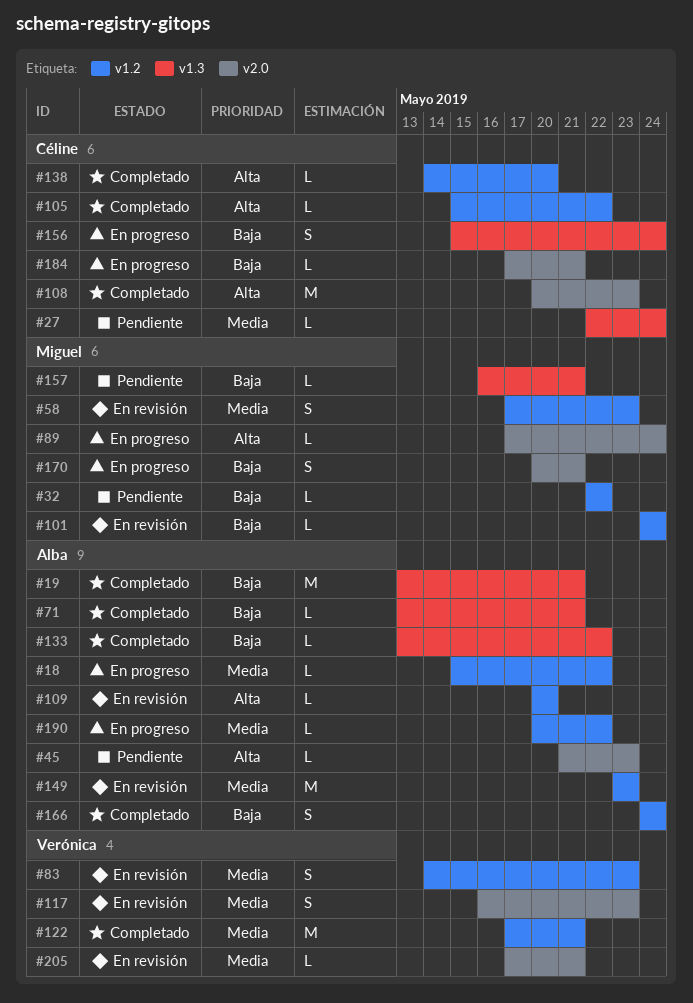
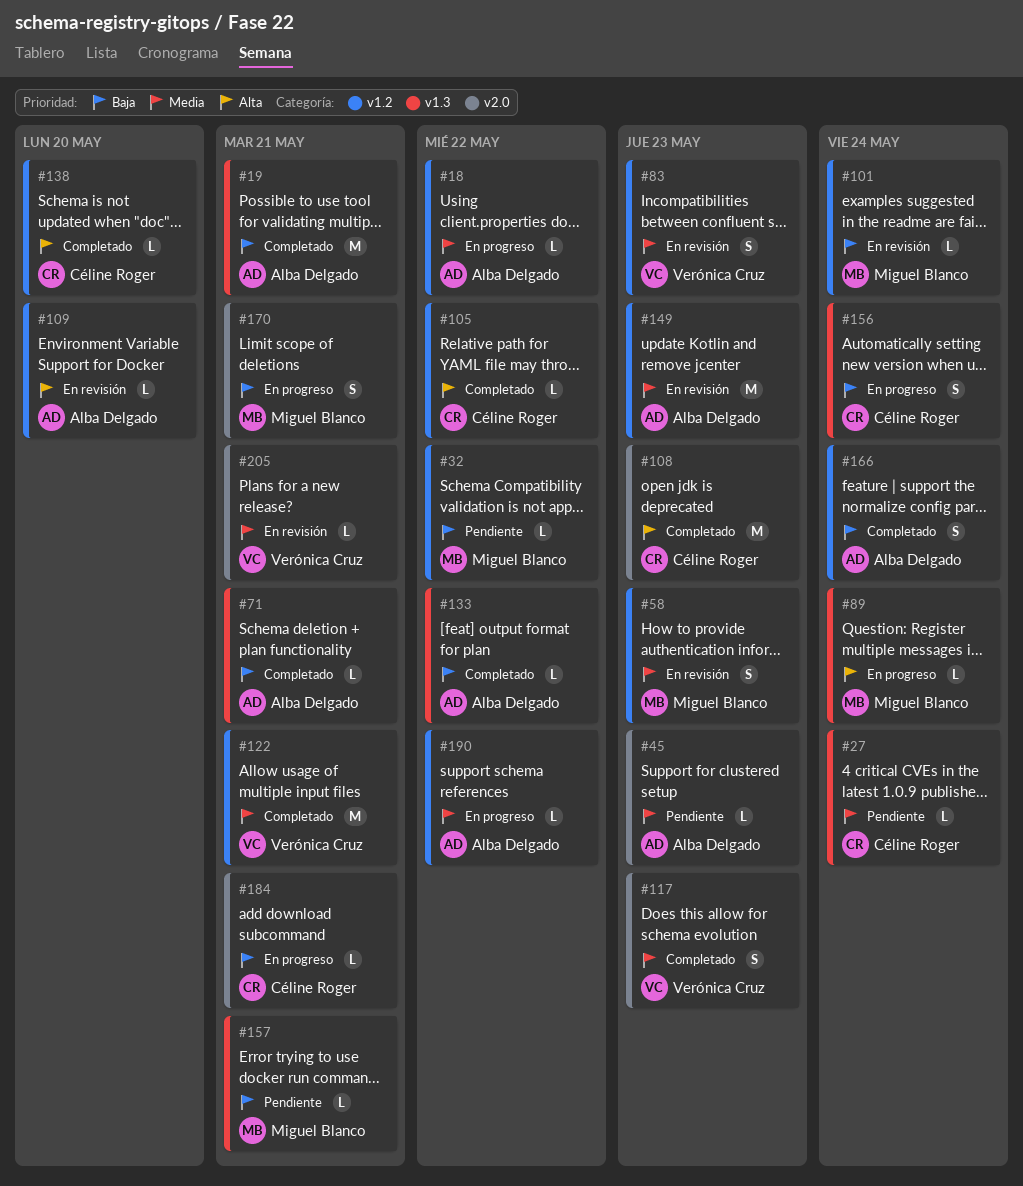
#45, priority: Alta -> Media
#89, label: v2.0 -> v1.3
#117, status: En revisión -> Completado

